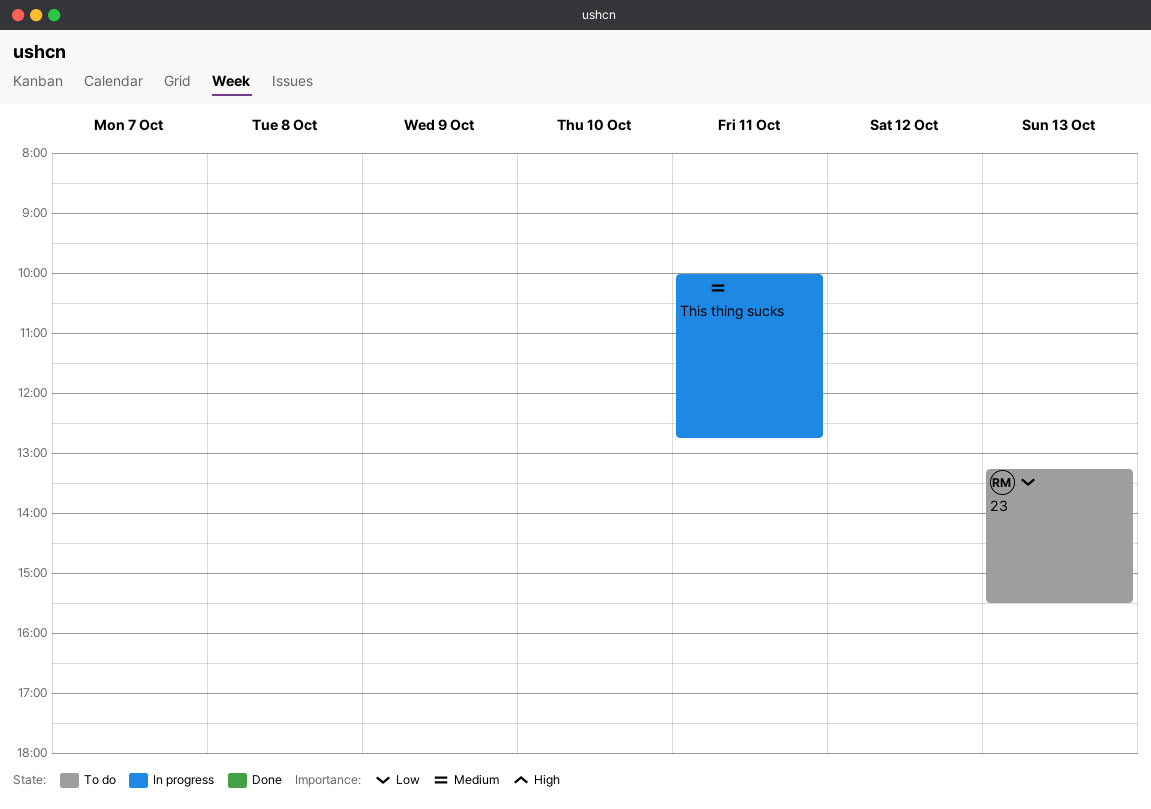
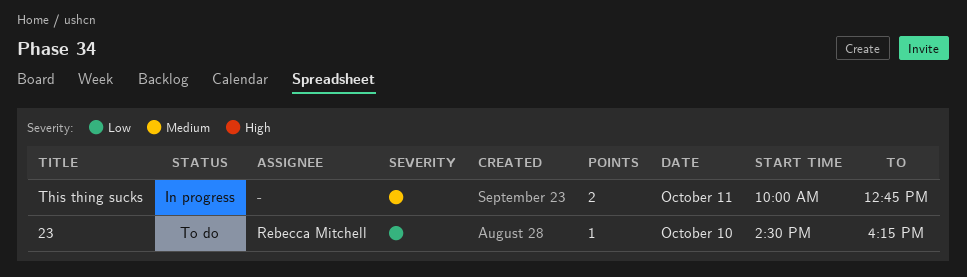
23, day: Oct 13 -> Oct 10
23, begins: 13:15 -> 14:30
23, ends: 15:30 -> 16:15

